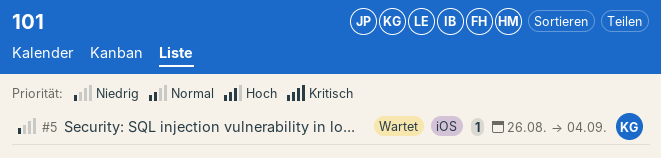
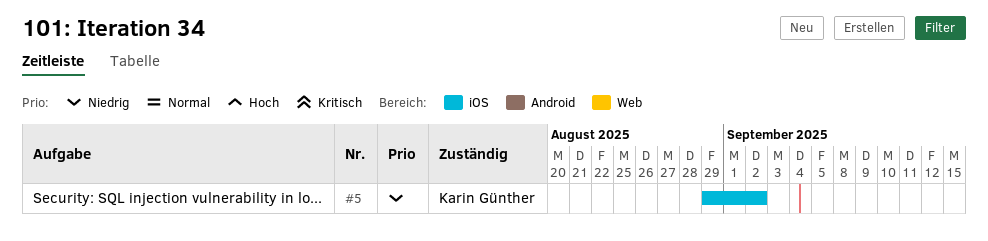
#5, start: Aug 26 -> Aug 29
#5, due: Sep 4 -> Sep 2

